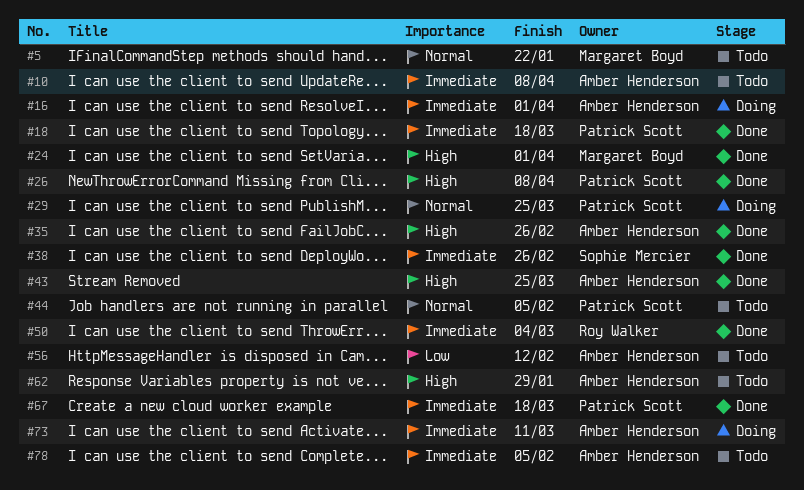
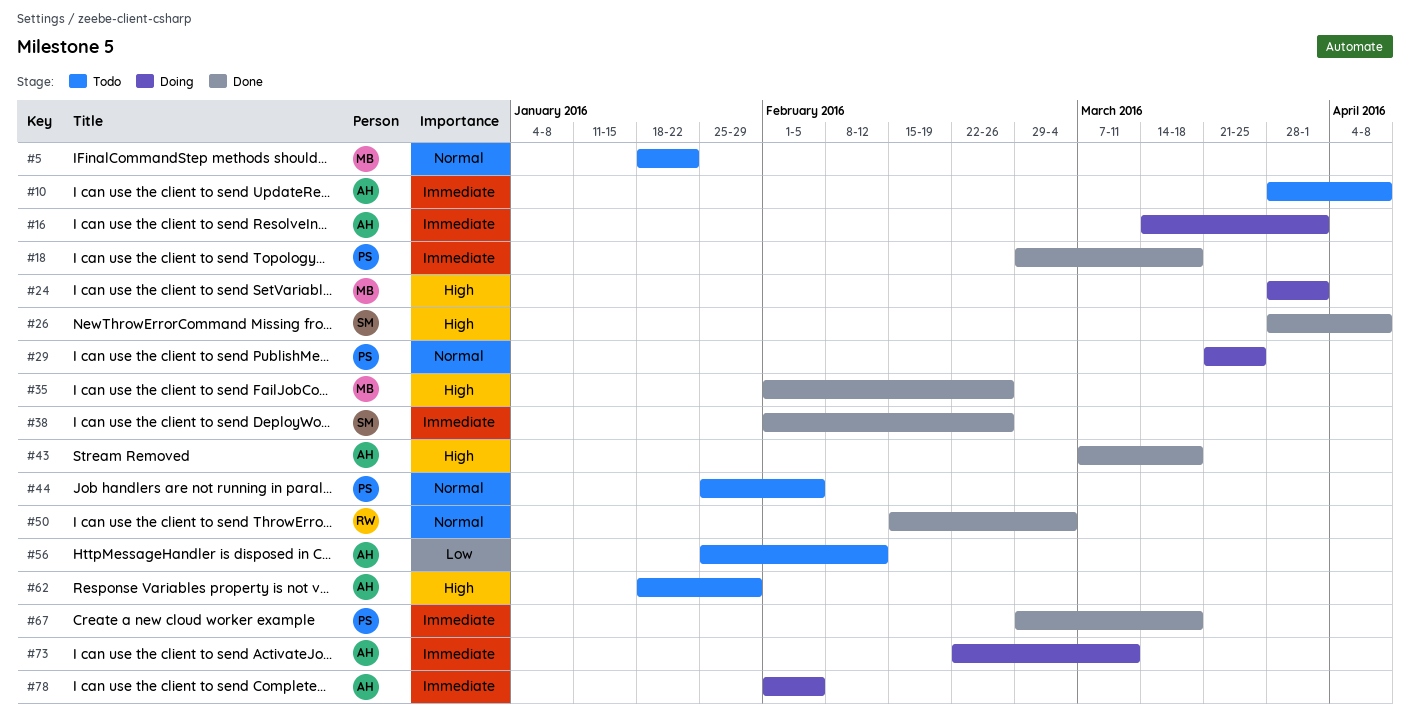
#24, status: Done -> Doing
#26, owner: Patrick Scott -> Sophie Mercier
#35, owner: Amber Henderson -> Margaret Boyd
#43, due: Mar 25 -> Mar 18
#50, priority: Immediate -> Normal
#78, status: Todo -> Doing

